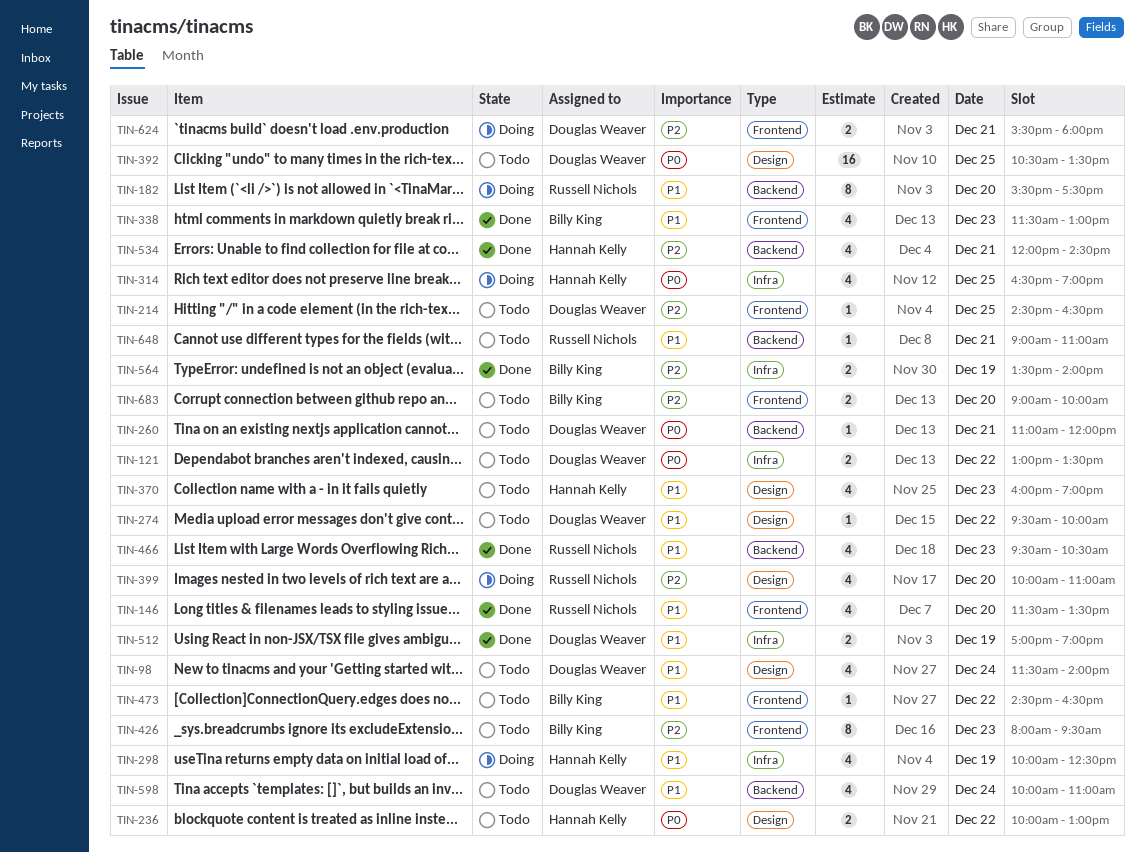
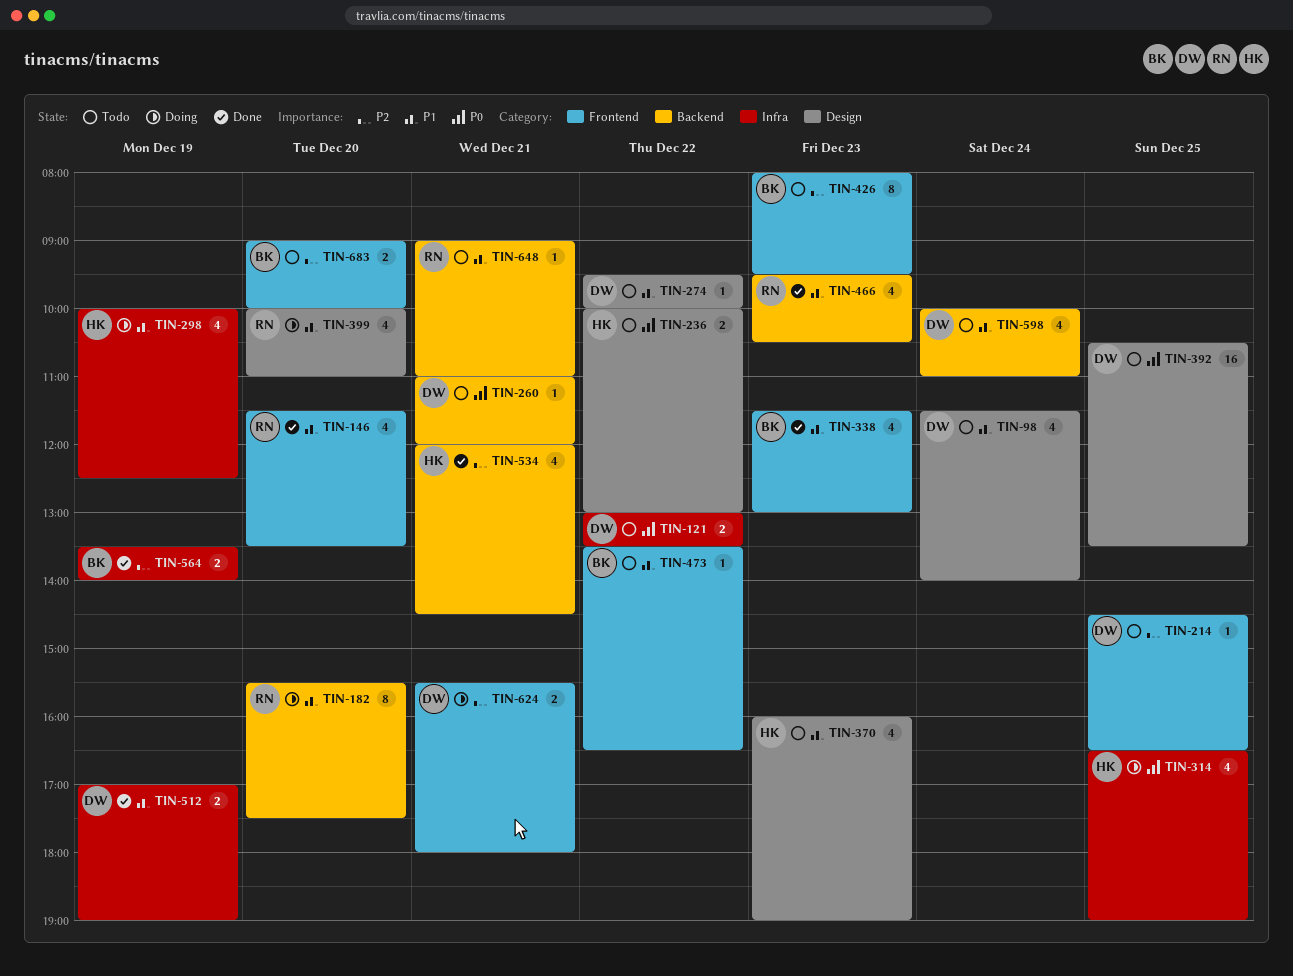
TIN-399, priority: P2 -> P1
TIN-473, begins: 14:30 -> 13:30

